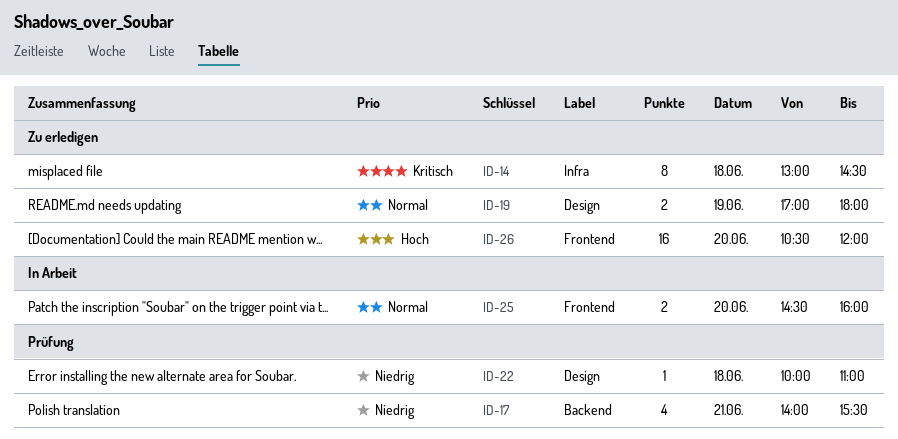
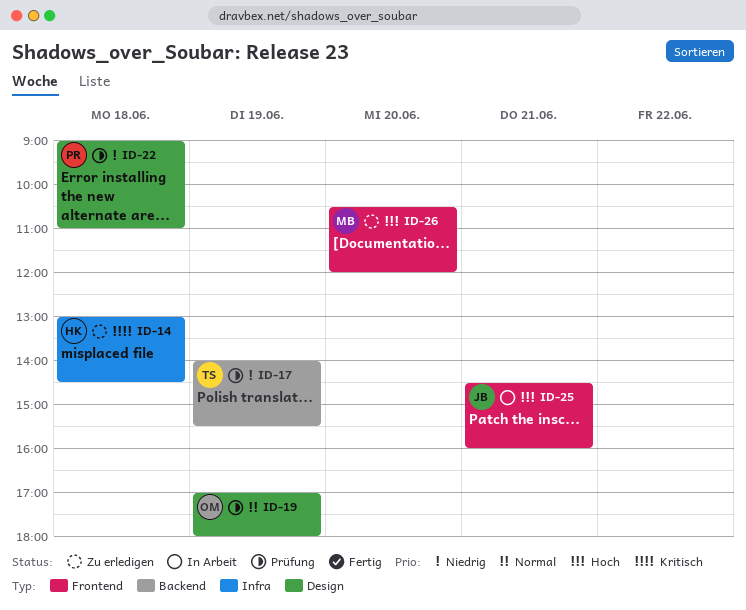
ID-17, day: Jun 21 -> Jun 19
ID-19, status: Zu erledigen -> Prüfung
ID-22, begins: 10:00 -> 09:00
ID-25, priority: Normal -> Hoch
ID-25, day: Jun 20 -> Jun 21

